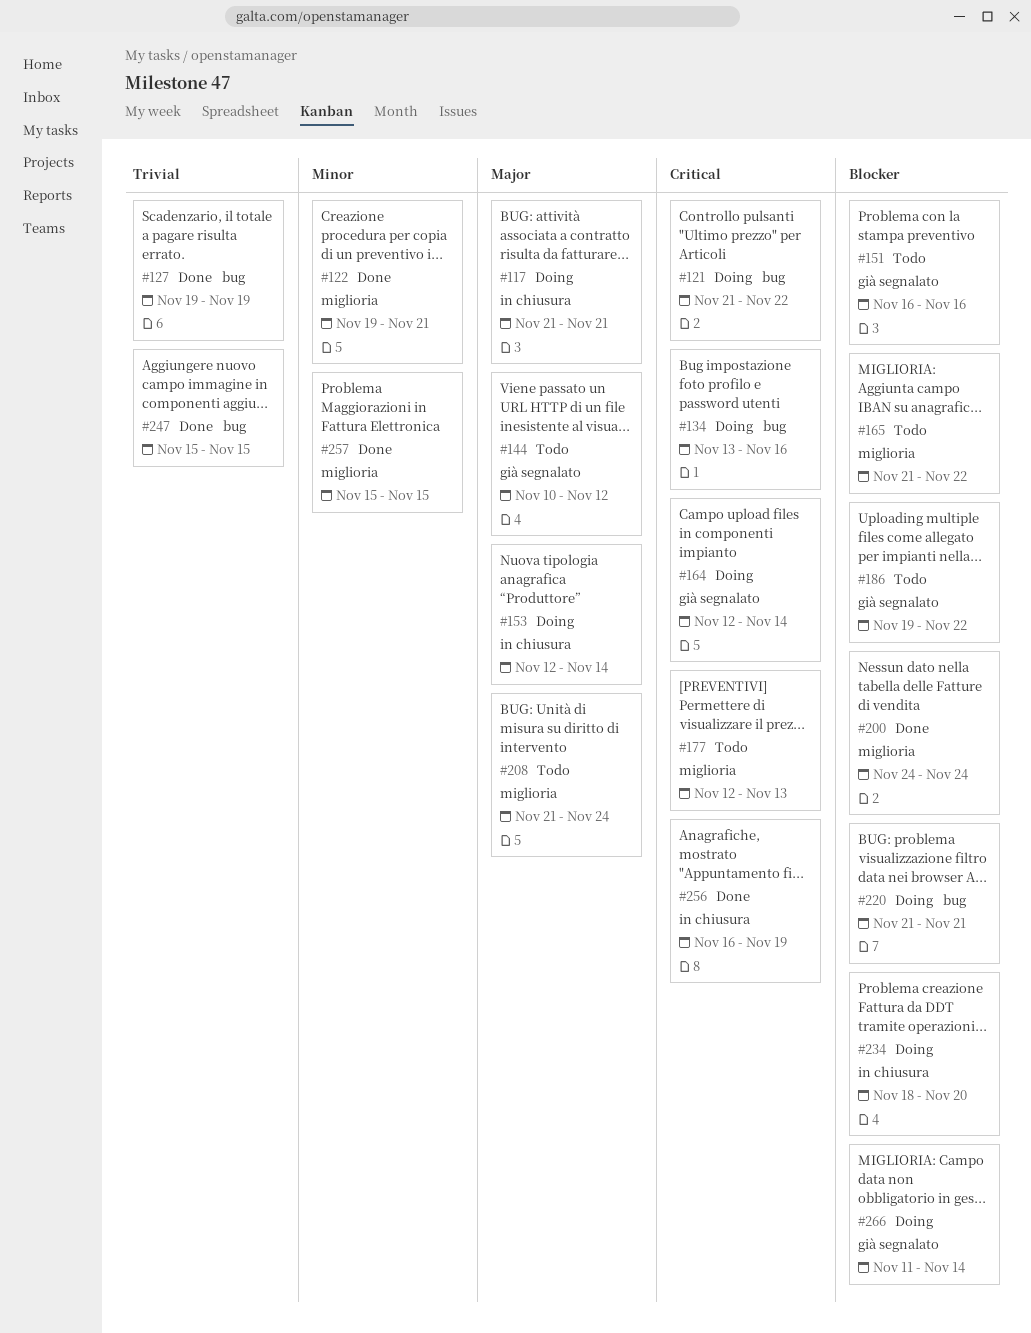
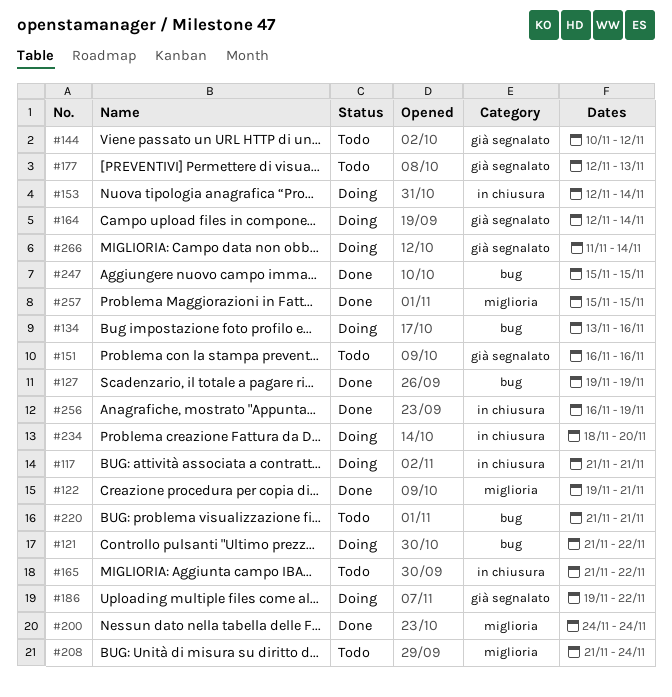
#165, label: miglioria -> in chiusura
#177, label: miglioria -> già segnalato
#186, status: Todo -> Doing
#220, status: Doing -> Todo

